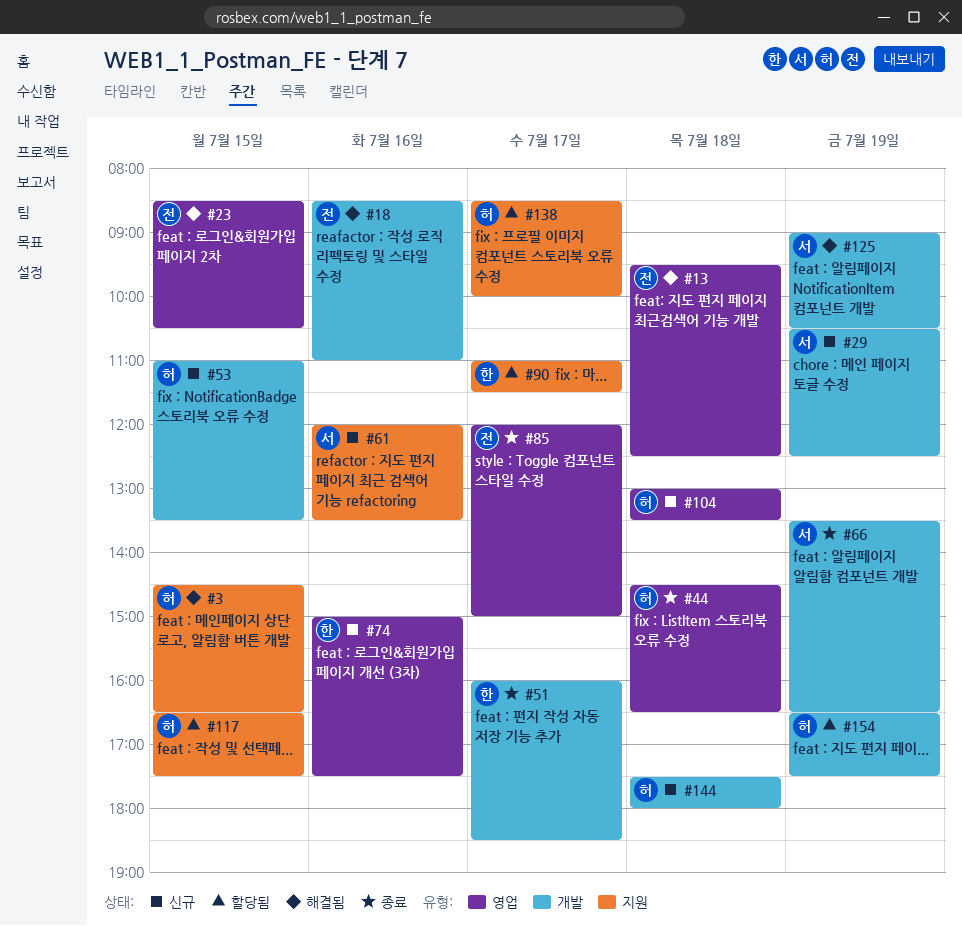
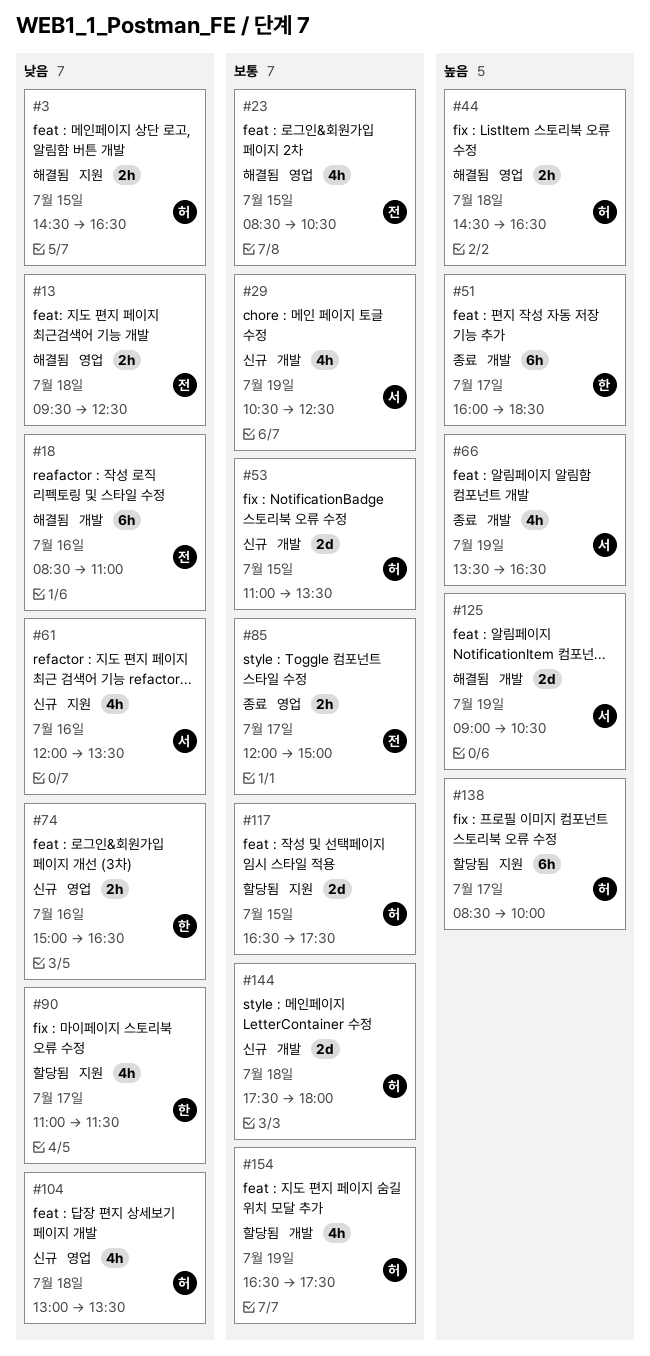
#44, status: 종료 -> 해결됨
#74, ends: 17:30 -> 16:30

